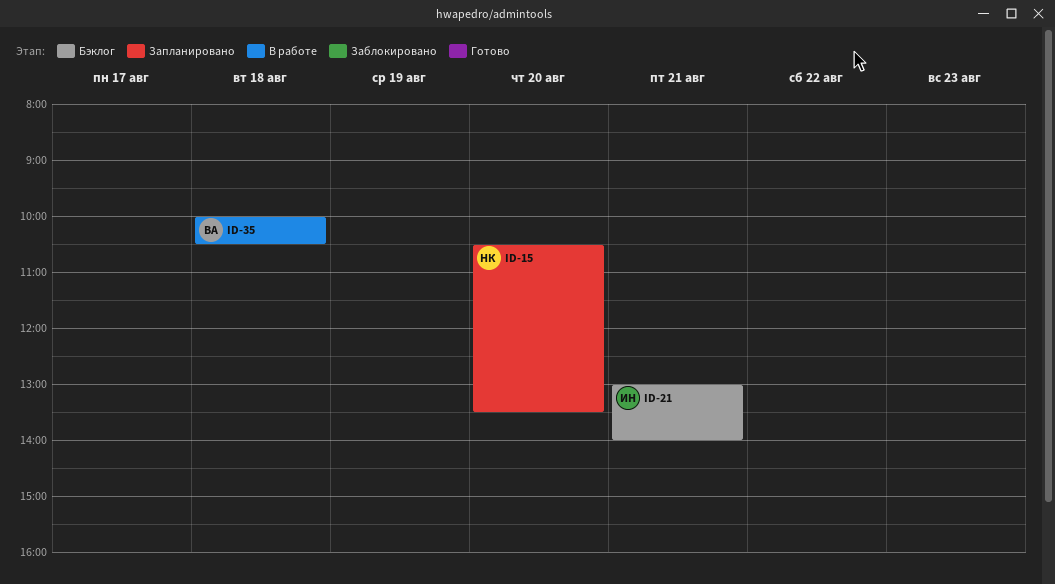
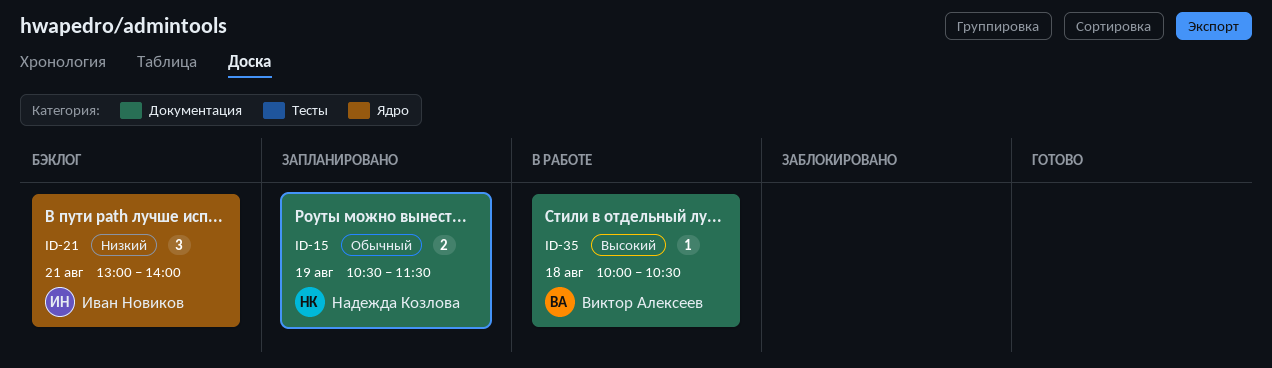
ID-15, day: Aug 20 -> Aug 19
ID-15, ends: 13:30 -> 11:30

